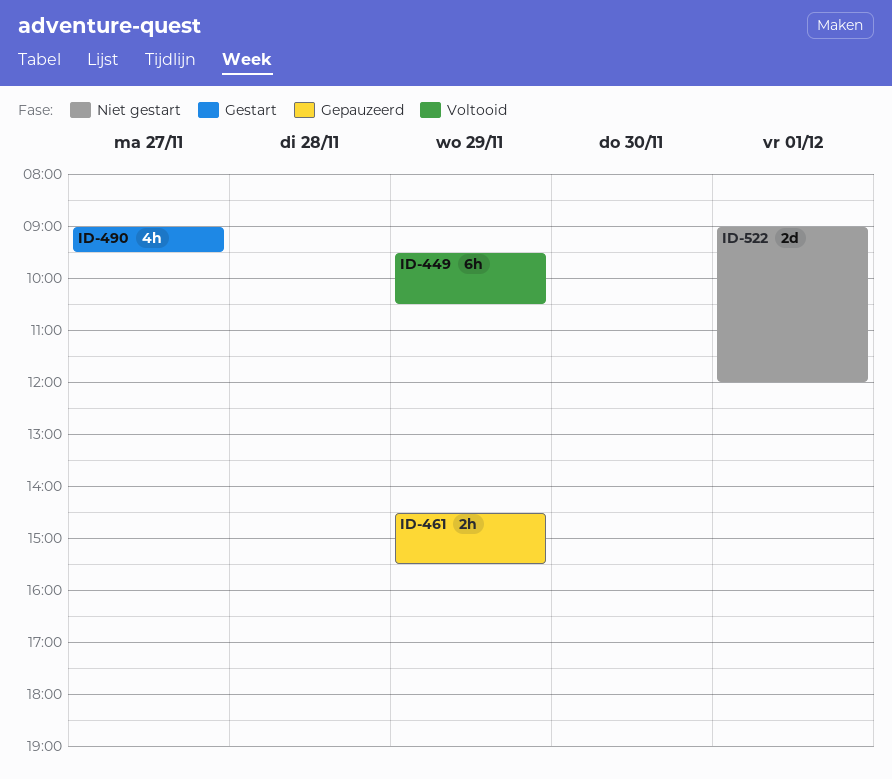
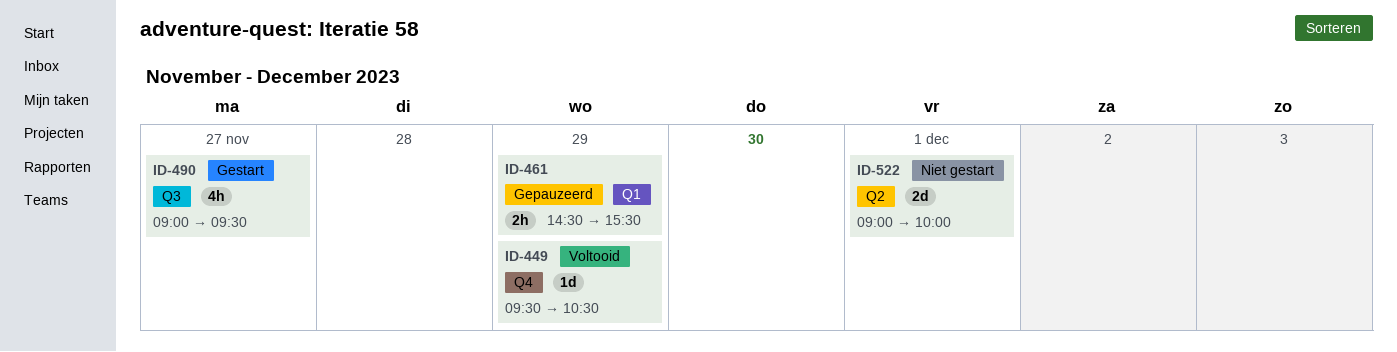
ID-449, estimate: 6h -> 1d
ID-522, ends: 12:00 -> 10:00

